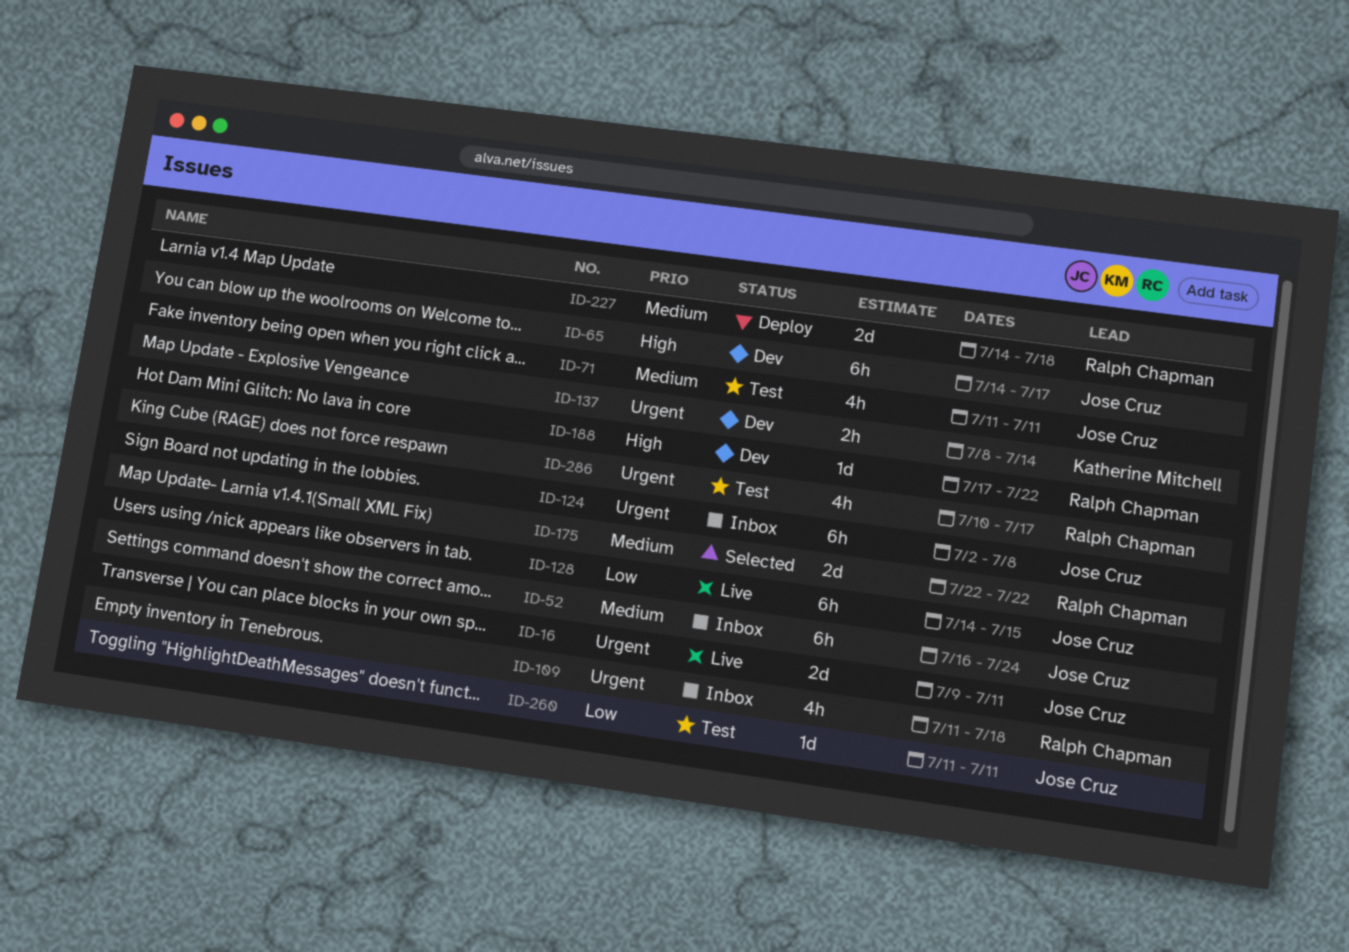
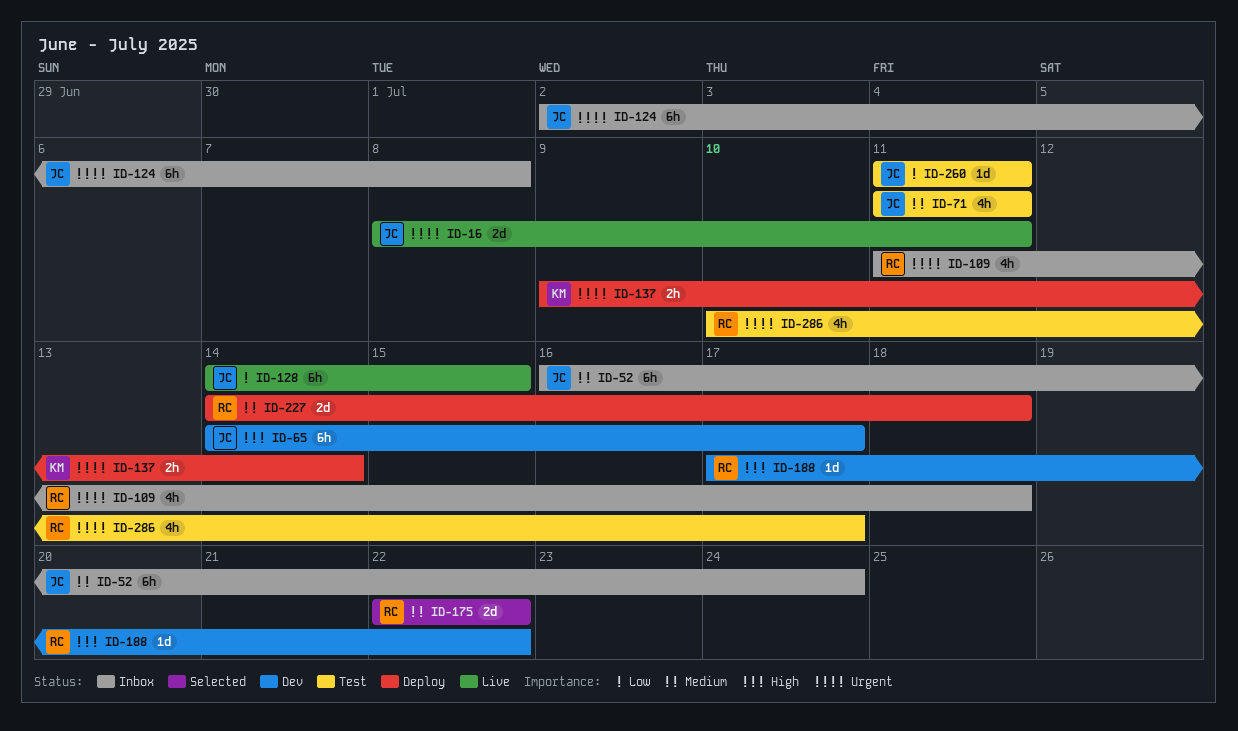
ID-16, start: Jul 9 -> Jul 8
ID-137, status: Dev -> Deploy
ID-137, start: Jul 8 -> Jul 9

